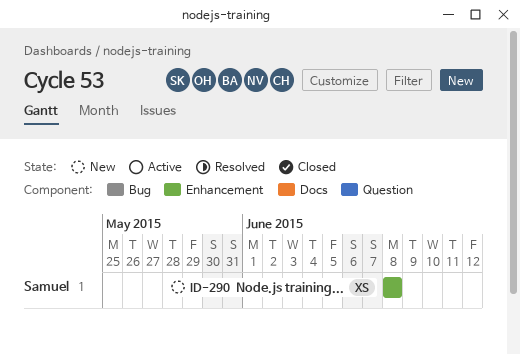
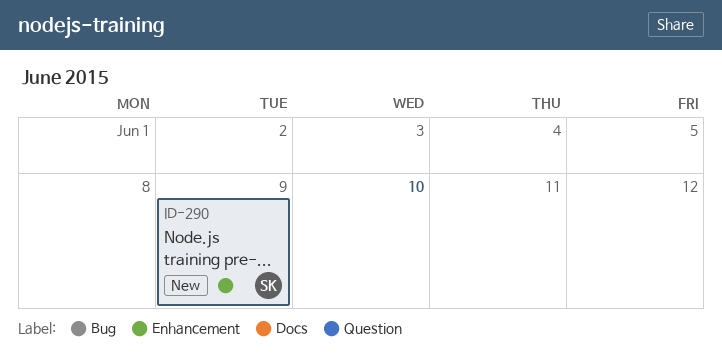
ID-290, due: Jun 8 -> Jun 9

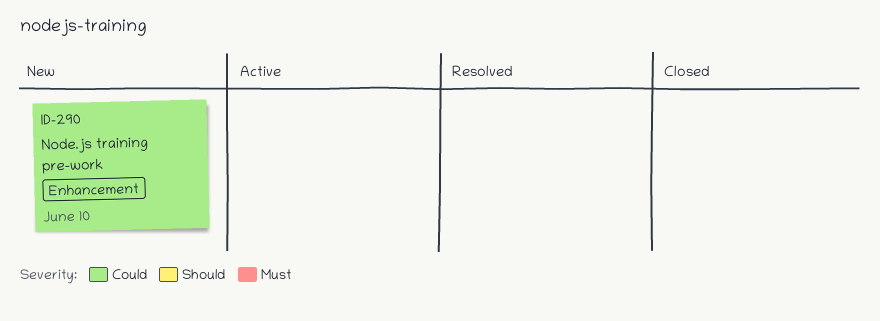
ID-290, due: Jun 9 -> Jun 10

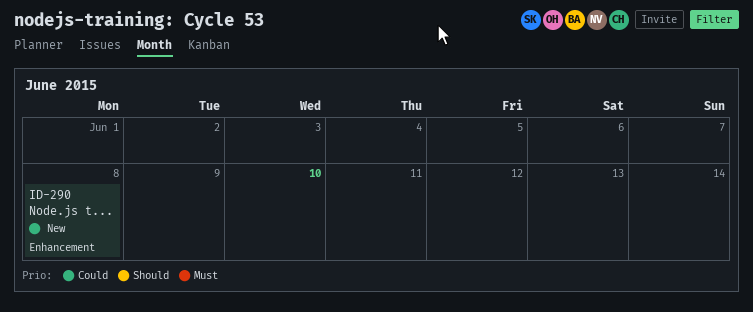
ID-290, due: Jun 10 -> Jun 8

